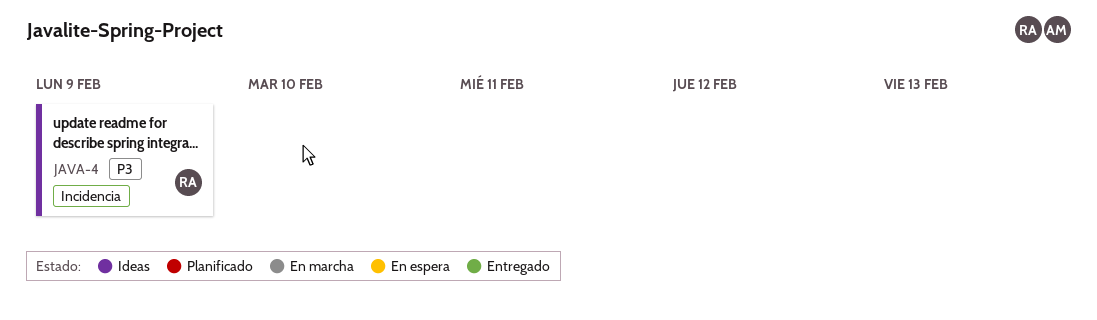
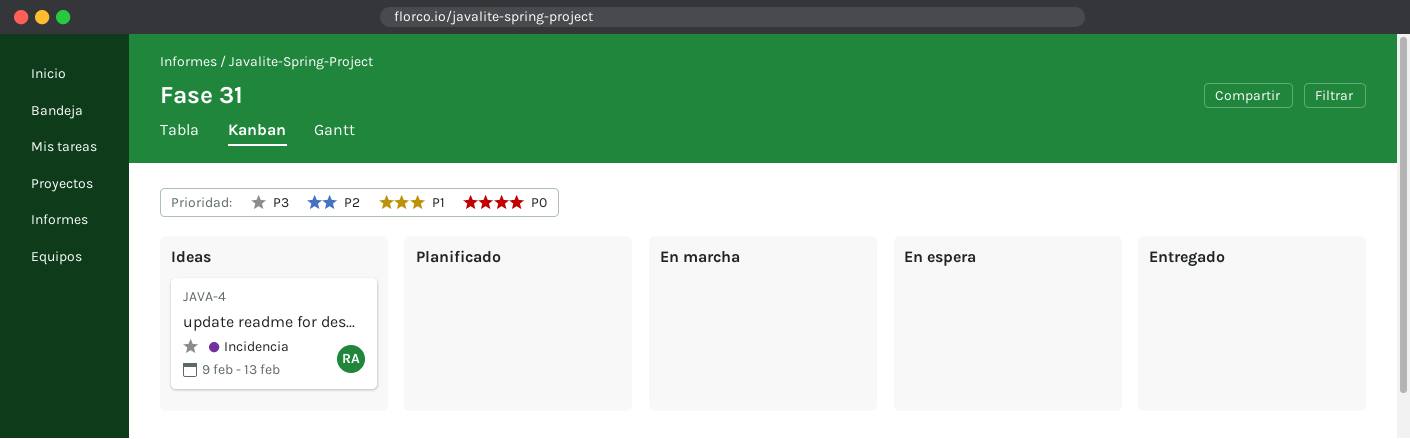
JAVA-4, due: Feb 9 -> Feb 13

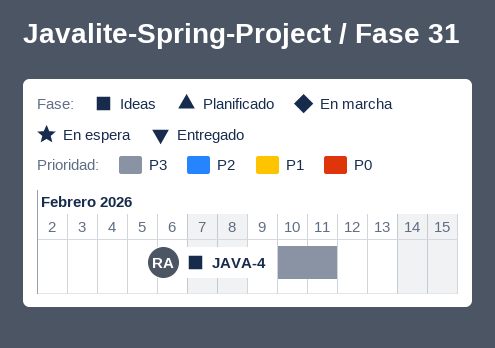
JAVA-4, start: Feb 9 -> Feb 10
JAVA-4, due: Feb 13 -> Feb 11

